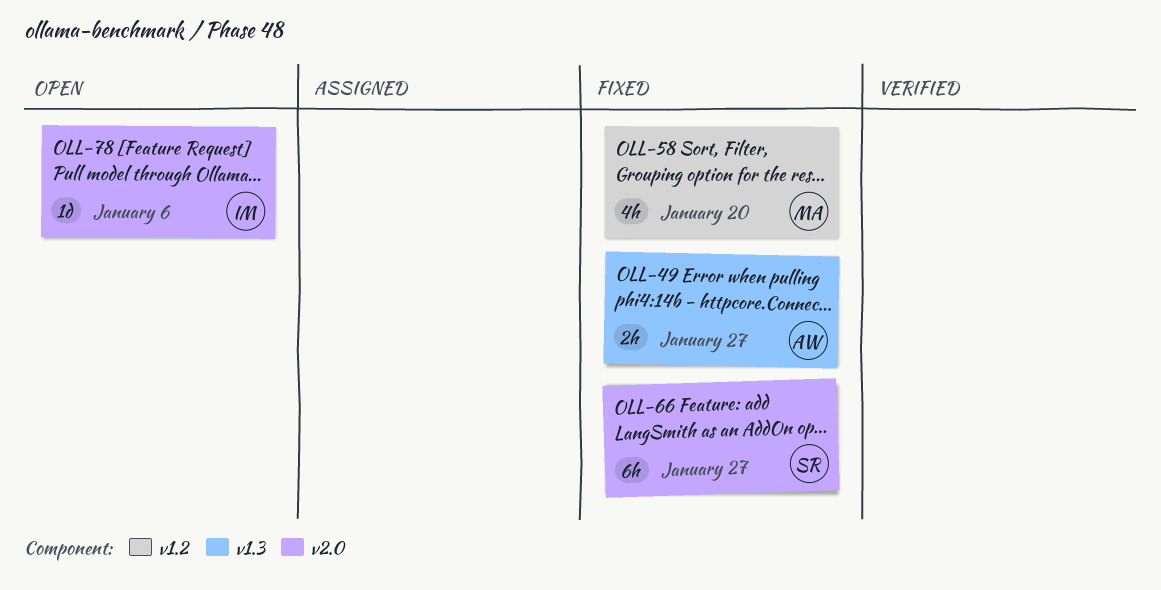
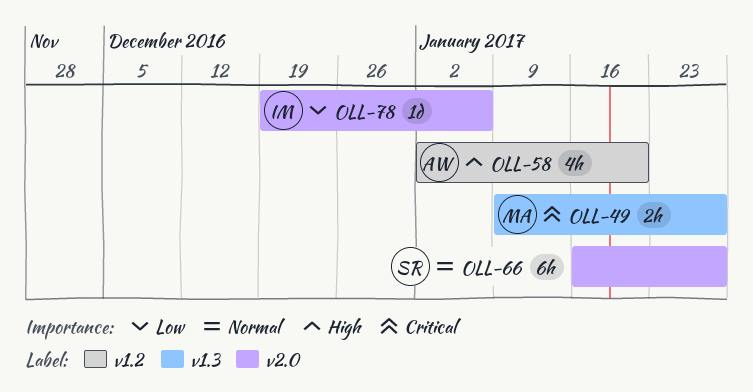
OLL-49, owner: AW -> MA
OLL-58, owner: MA -> AW

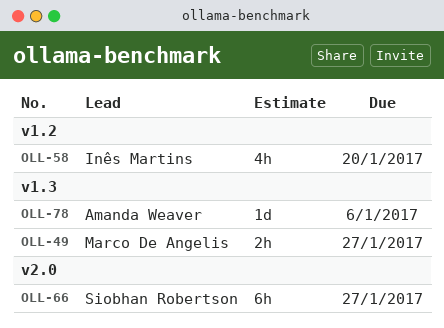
OLL-58, owner: Amanda Weaver -> Inês Martins
OLL-78, owner: Inês Martins -> Amanda Weaver
OLL-78, label: v2.0 -> v1.3

